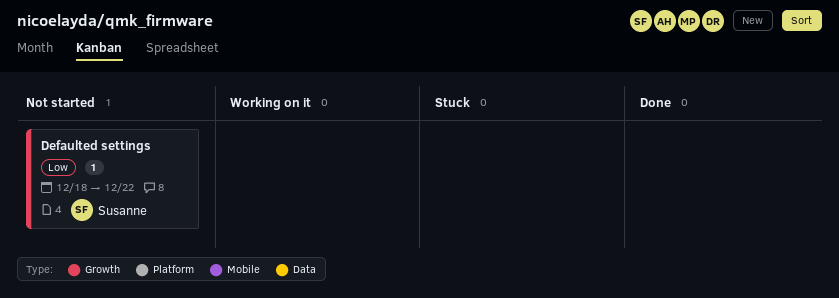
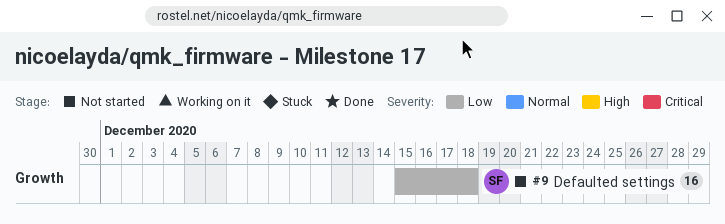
Defaulted settings, estimate: 1 -> 16
Defaulted settings, start: Dec 18 -> Dec 15
Defaulted settings, due: Dec 22 -> Dec 18

